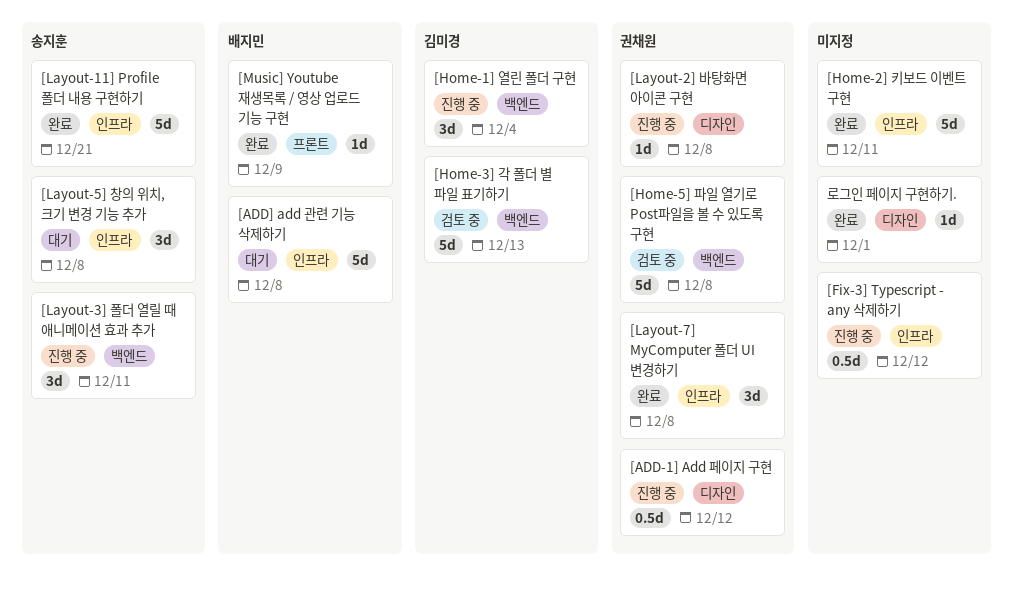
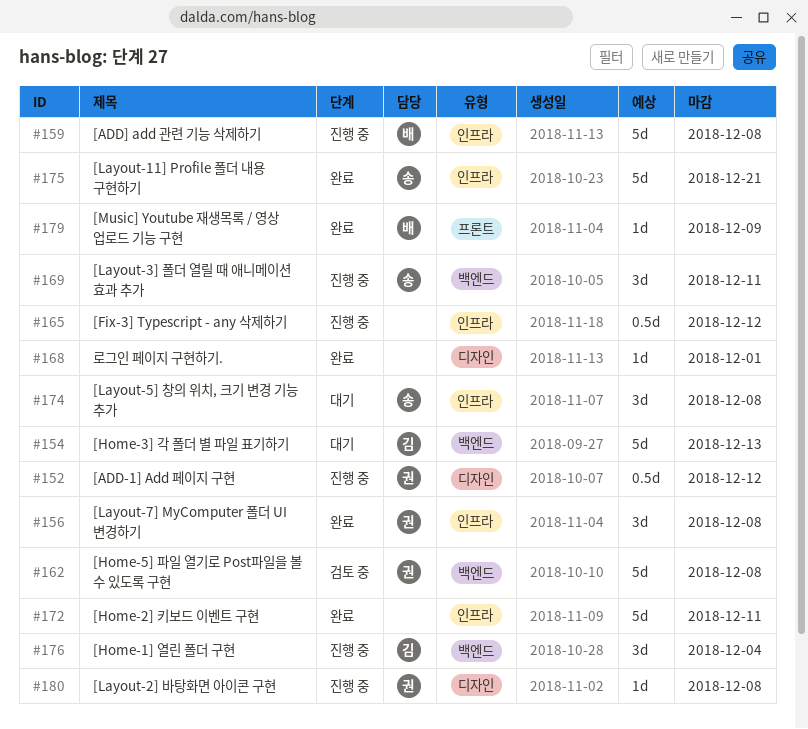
[ADD] add 관련 기능 삭제하기, status: 대기 -> 진행 중
[Home-3] 각 폴더 별 파일 표기하기, status: 검토 중 -> 대기

